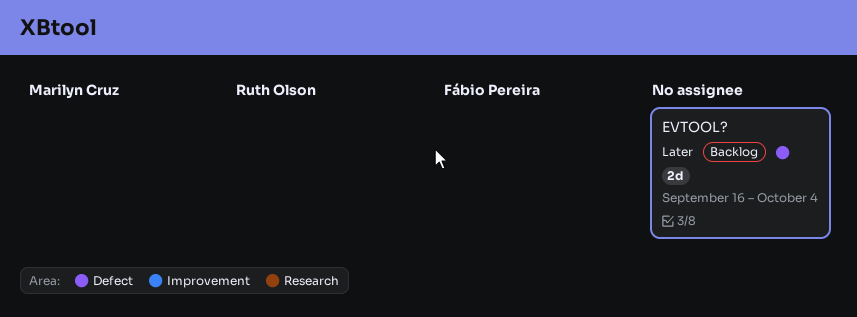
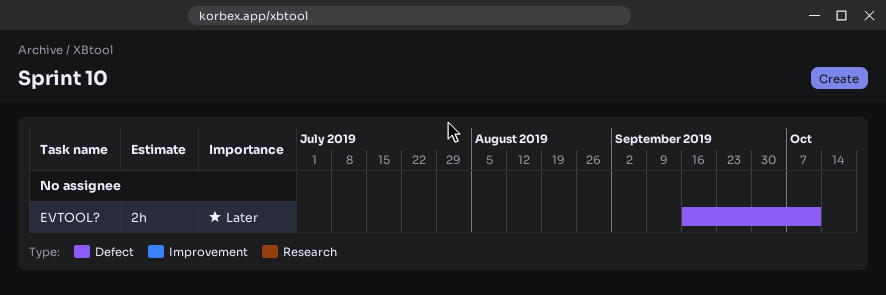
EVTOOL?, estimate: 2d -> 2h
EVTOOL?, due: Oct 4 -> Oct 11

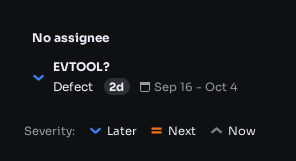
EVTOOL?, estimate: 2h -> 2d
EVTOOL?, due: Oct 11 -> Oct 4

